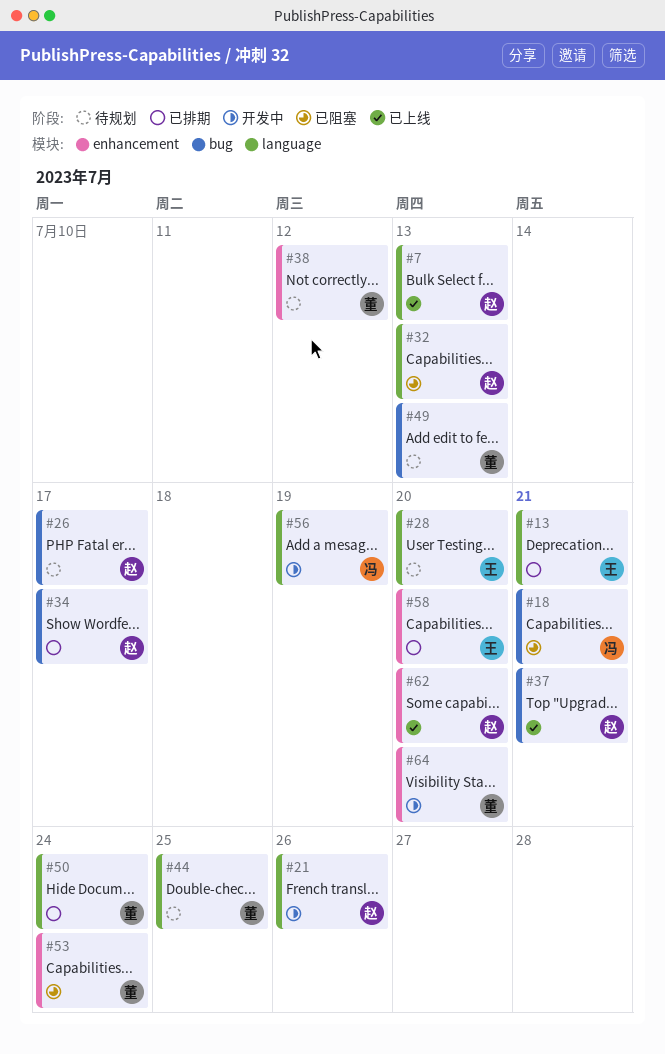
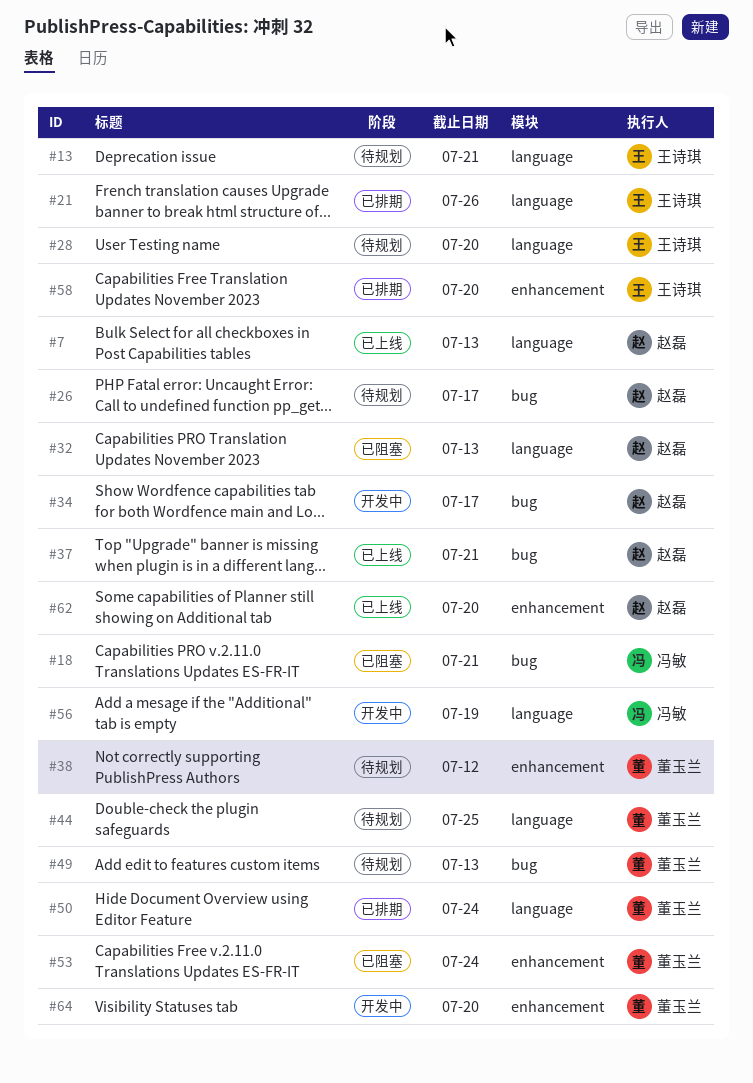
#13, status: 已排期 -> 待规划
#21, status: 开发中 -> 已排期
#21, owner: 赵磊 -> 王诗琪
#34, status: 已排期 -> 开发中

